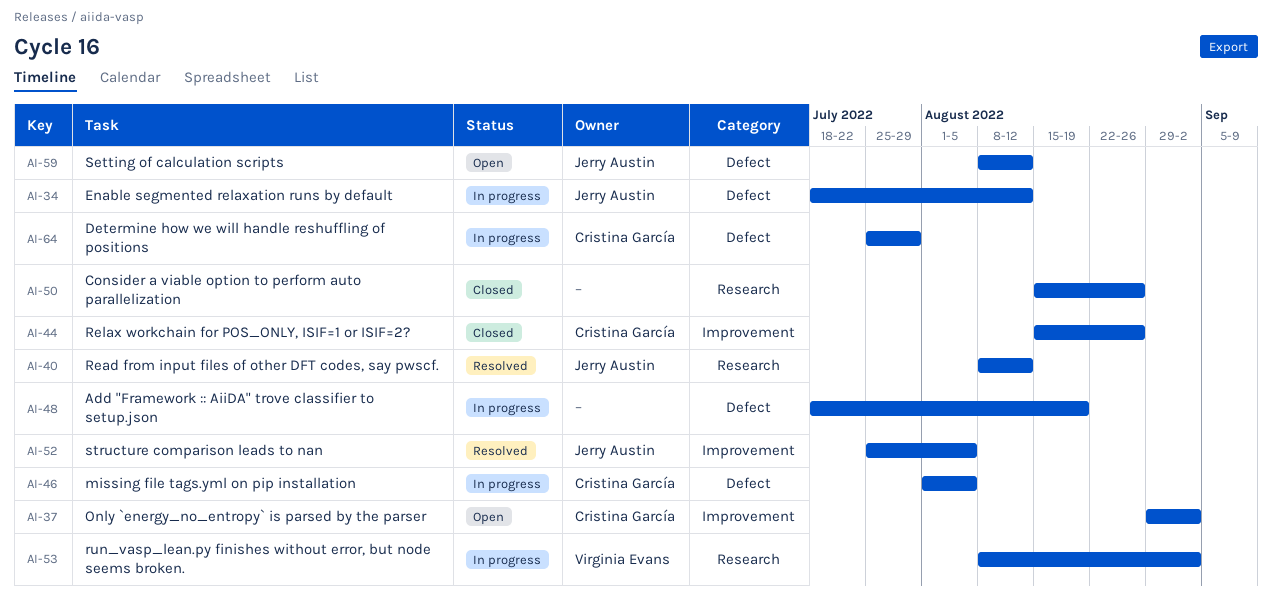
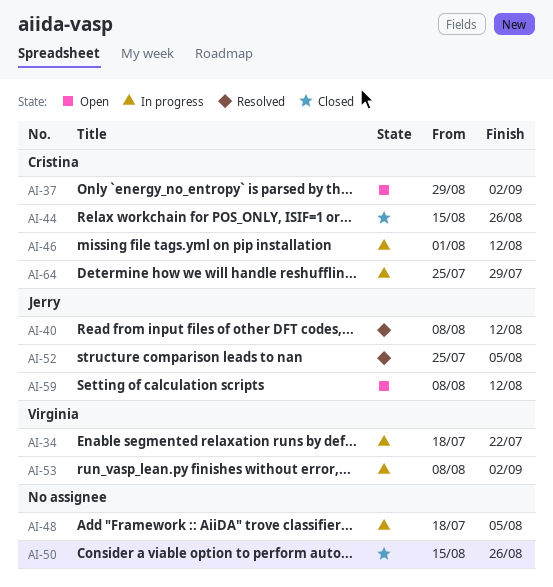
AI-34, owner: Jerry Austin -> Virginia Evans
AI-34, due: Aug 12 -> Jul 22
AI-46, due: Aug 5 -> Aug 12
AI-48, due: Aug 19 -> Aug 5

